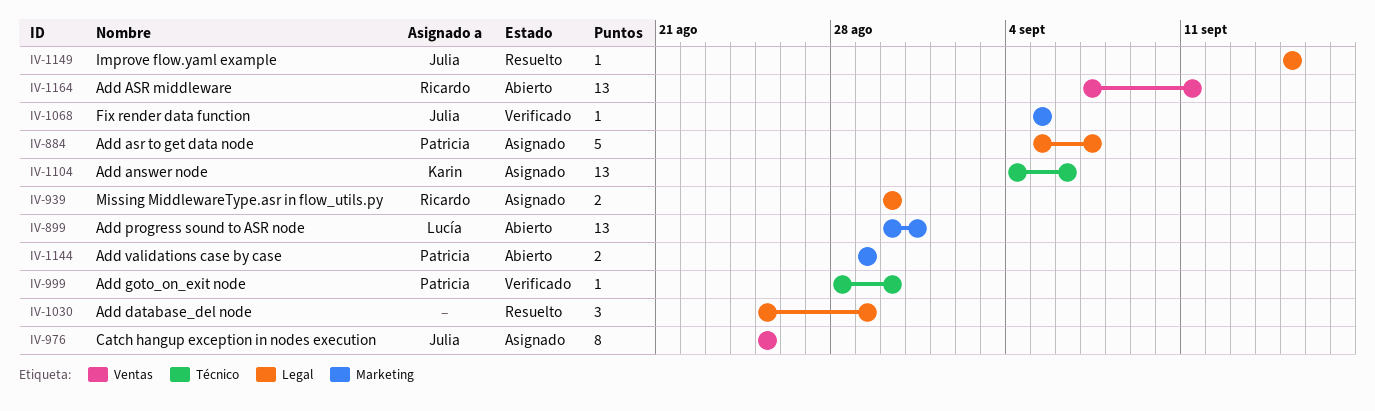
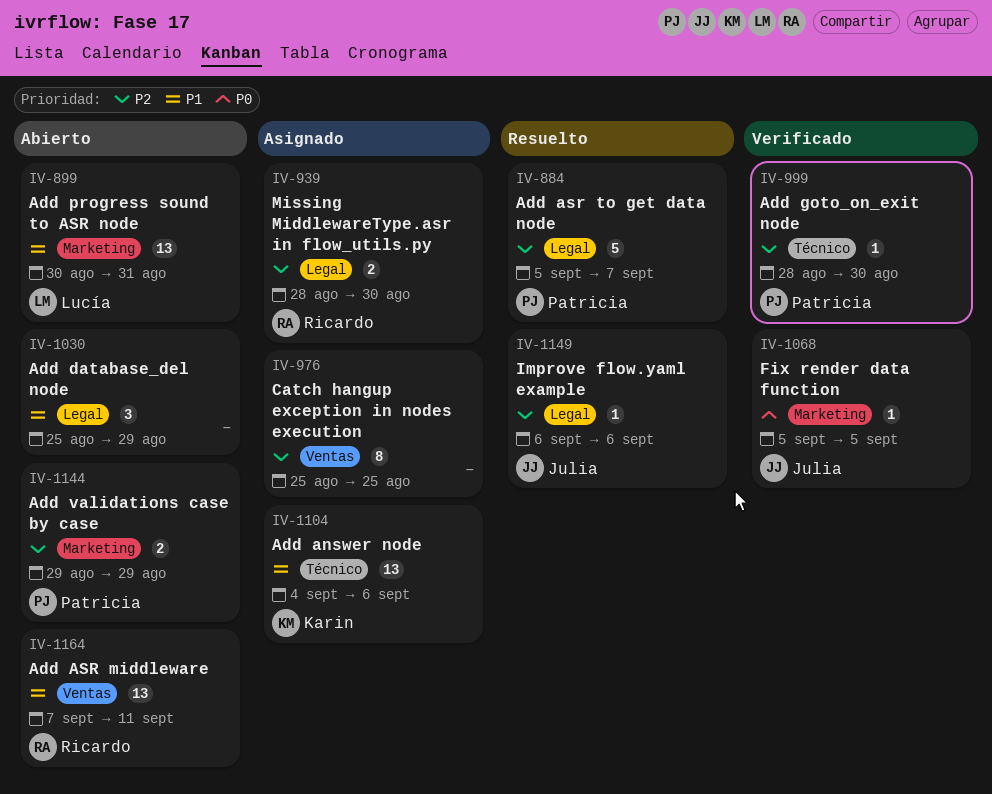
IV-884, status: Asignado -> Resuelto
IV-939, start: Aug 30 -> Aug 28
IV-976, owner: Julia -> none
IV-1030, status: Resuelto -> Abierto
IV-1149, start: Sep 15 -> Sep 6
IV-1149, due: Sep 15 -> Sep 6

